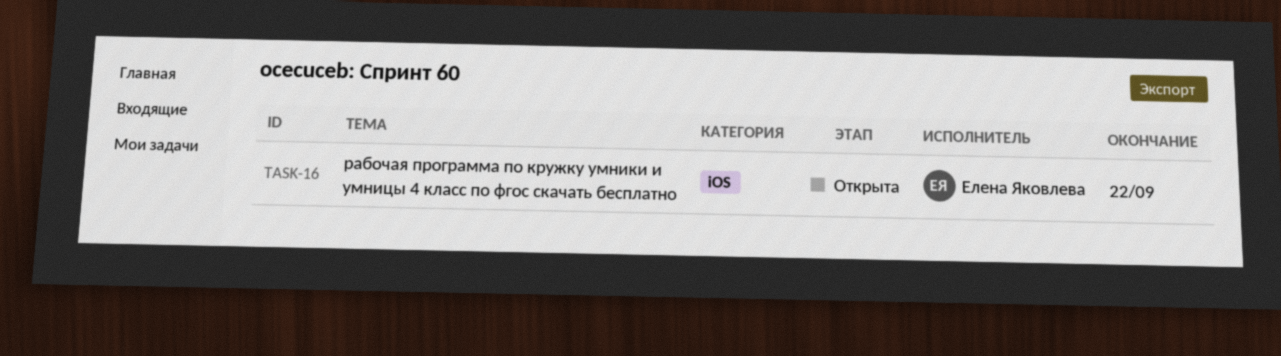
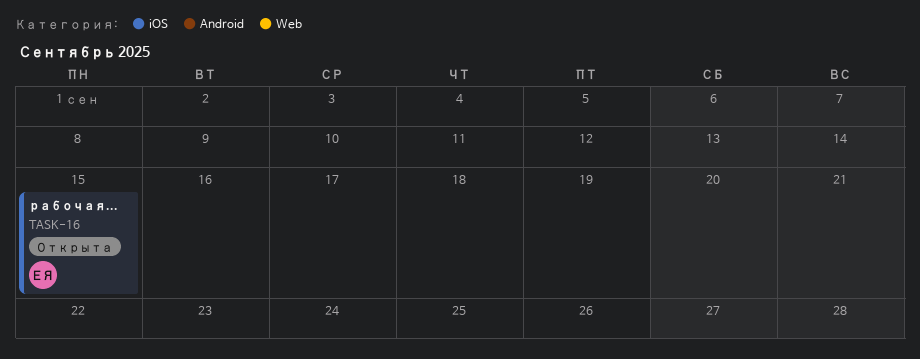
TASK-16, due: Sep 22 -> Sep 15

